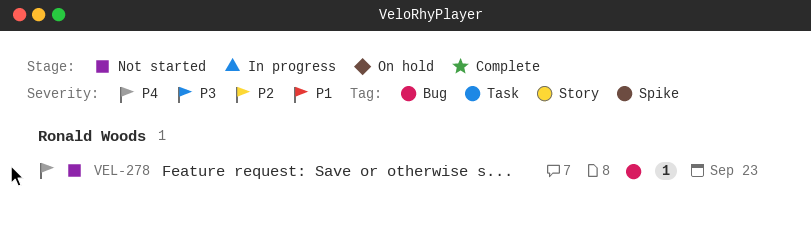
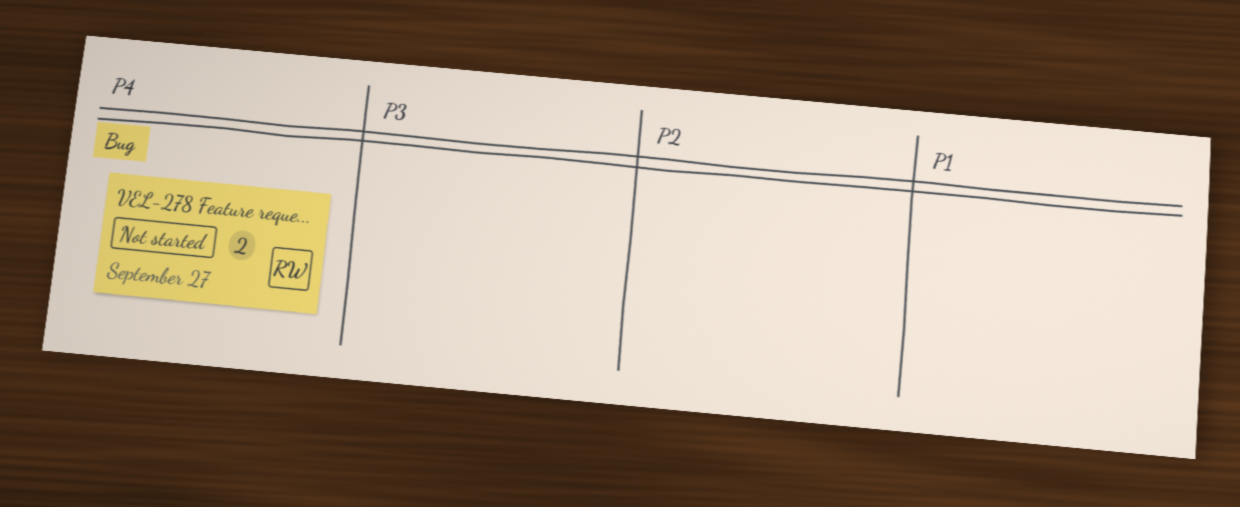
VEL-278, estimate: 1 -> 2
VEL-278, due: Sep 23 -> Sep 27

